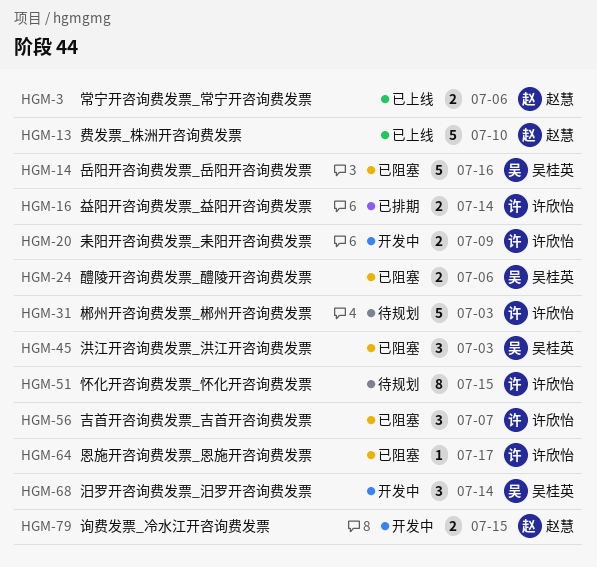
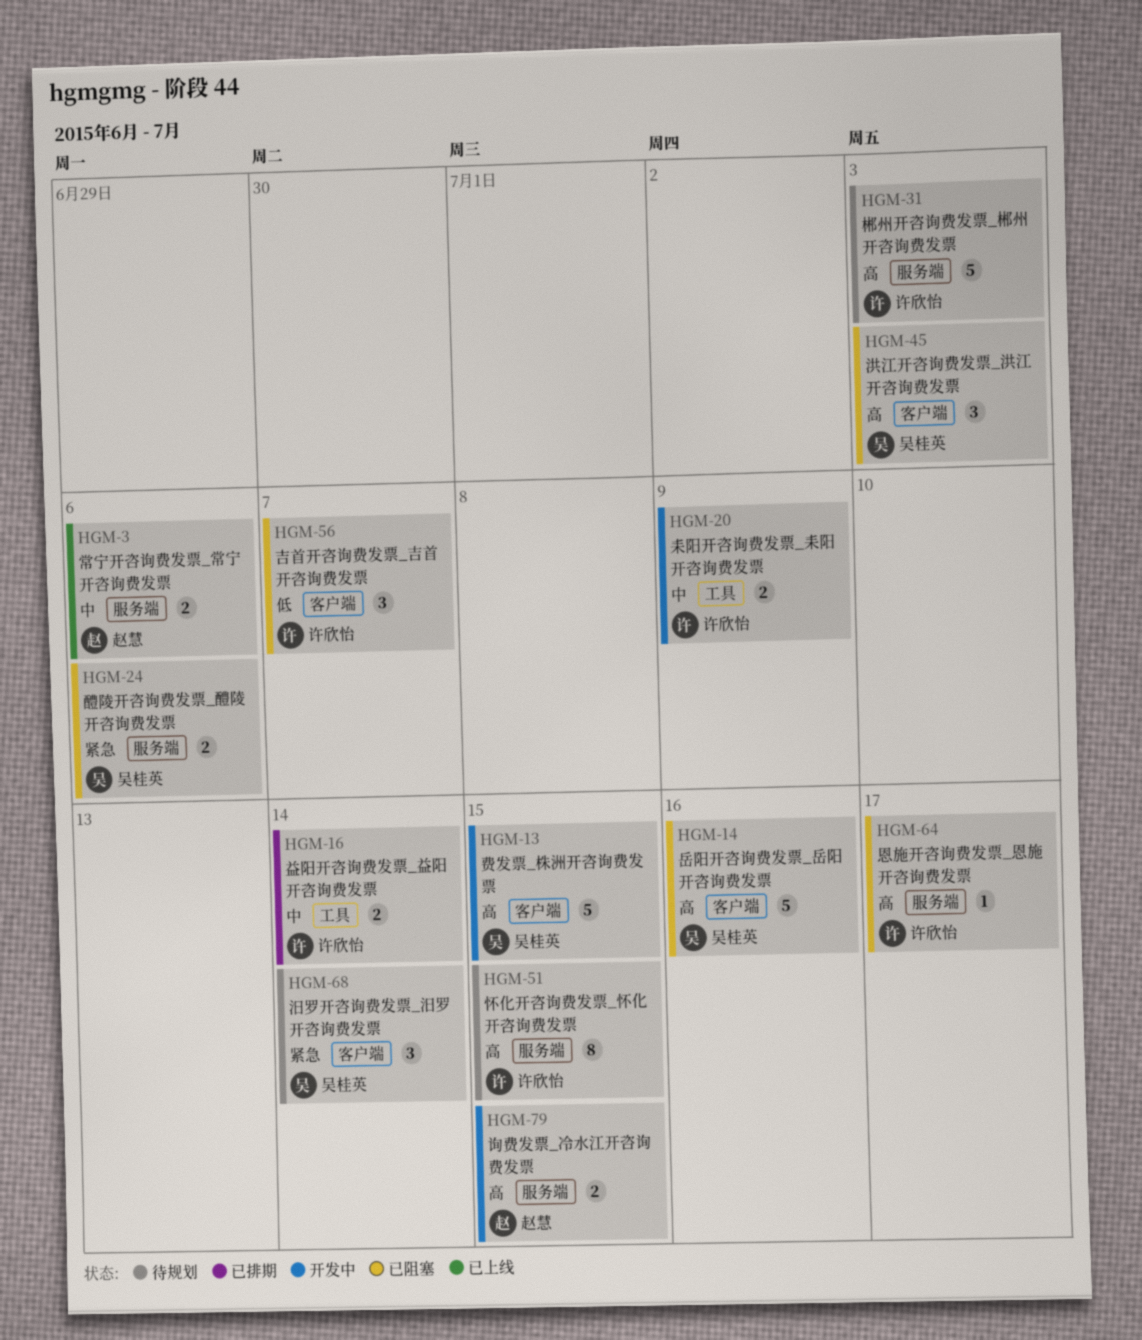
HGM-13, status: 已上线 -> 开发中
HGM-13, owner: 赵慧 -> 吴桂英
HGM-13, due: Jul 10 -> Jul 15
HGM-68, status: 开发中 -> 待规划

